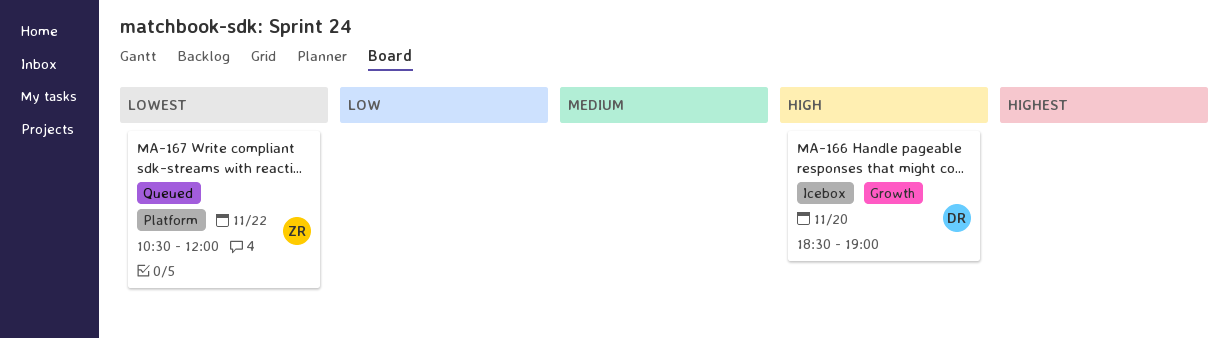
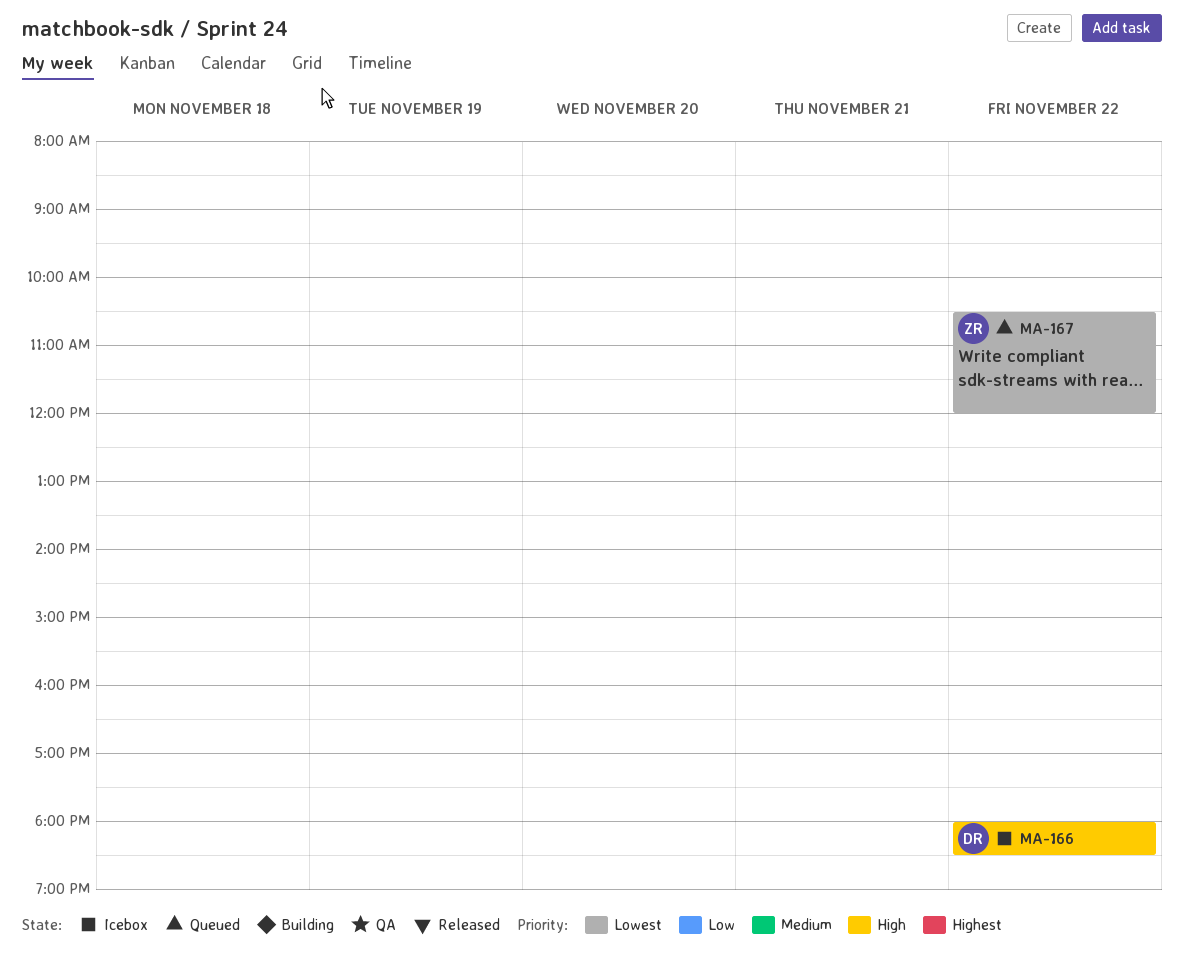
MA-166, day: Nov 20 -> Nov 22
MA-166, begins: 18:30 -> 18:00
MA-166, ends: 19:00 -> 18:30

